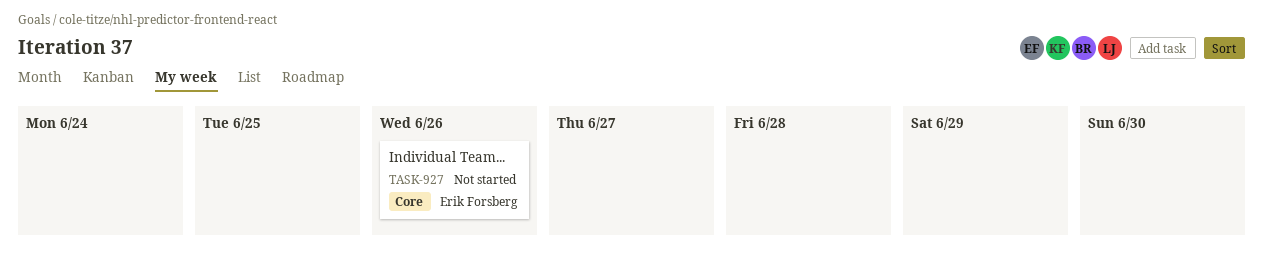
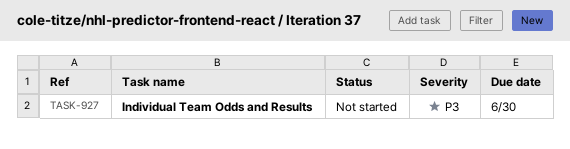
TASK-927, due: Jun 26 -> Jun 30

